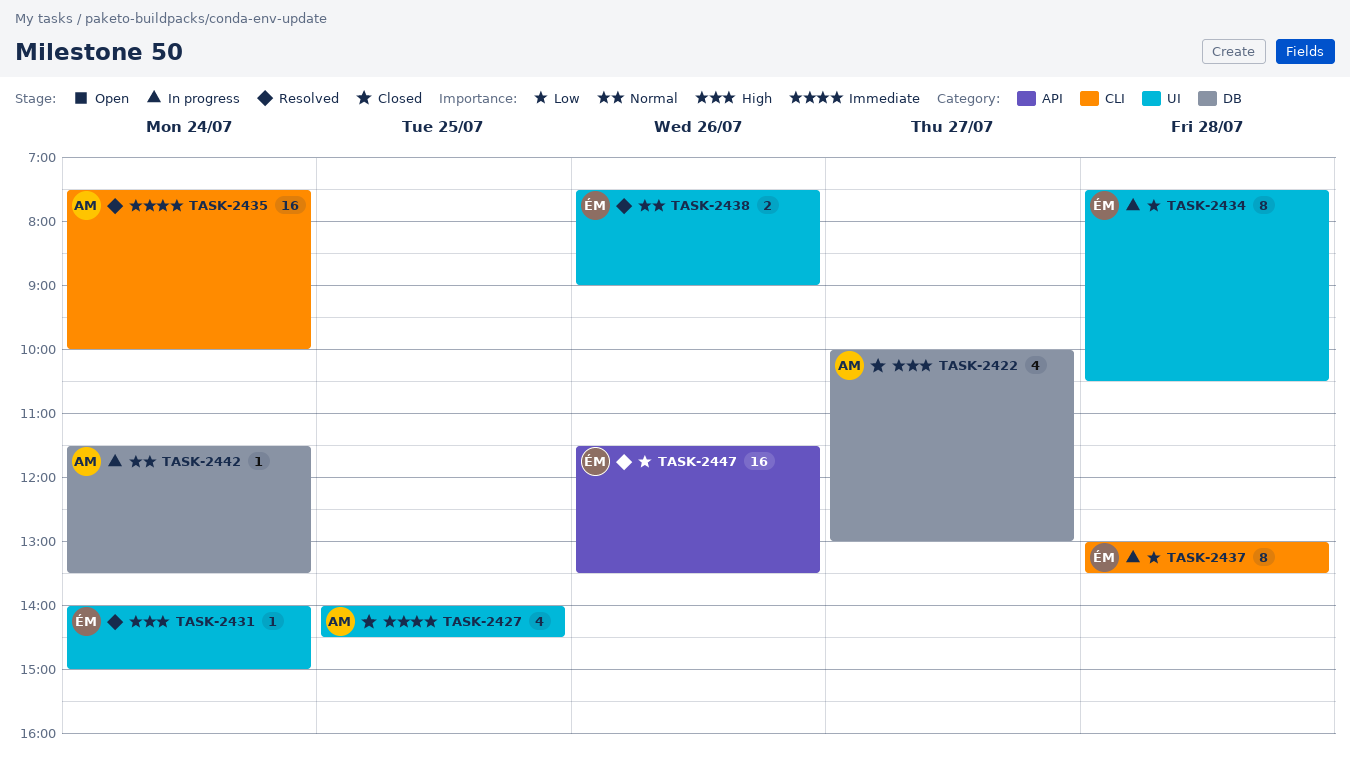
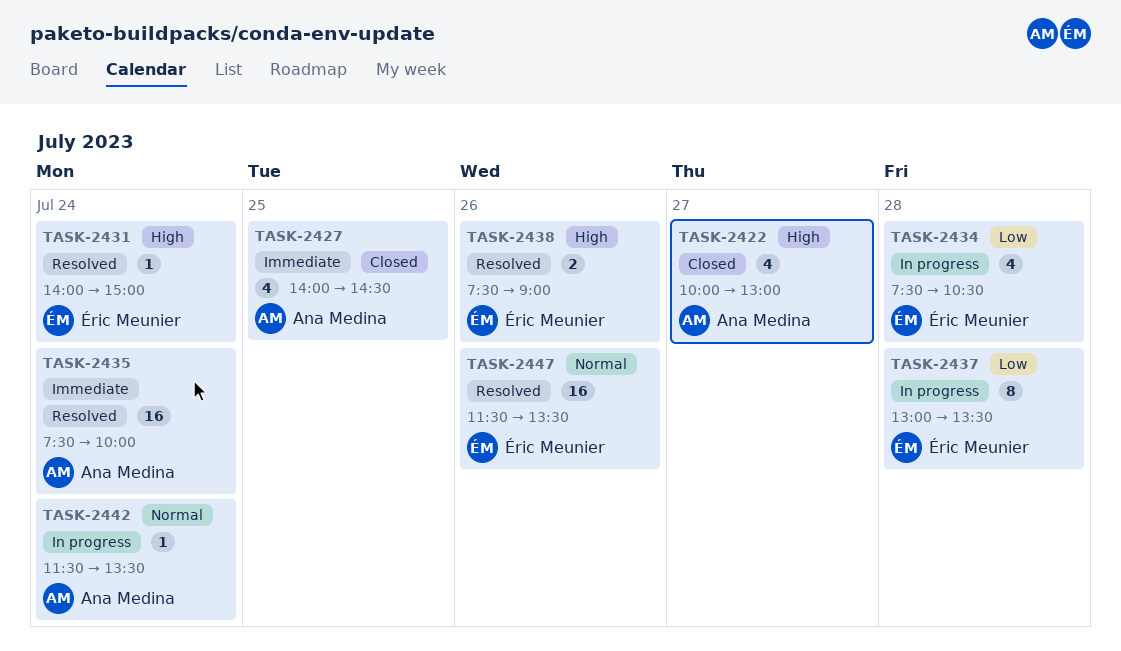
TASK-2434, estimate: 8 -> 4
TASK-2438, priority: Normal -> High
TASK-2447, priority: Low -> Normal

